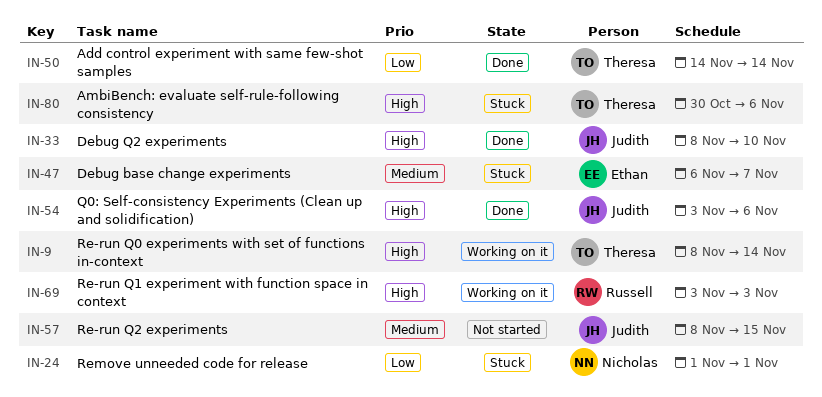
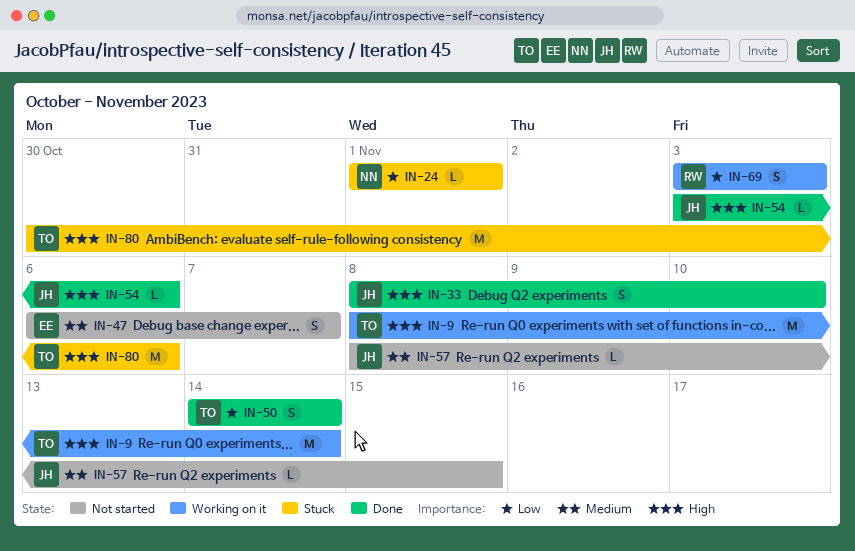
IN-47, status: Stuck -> Not started
IN-69, priority: High -> Low

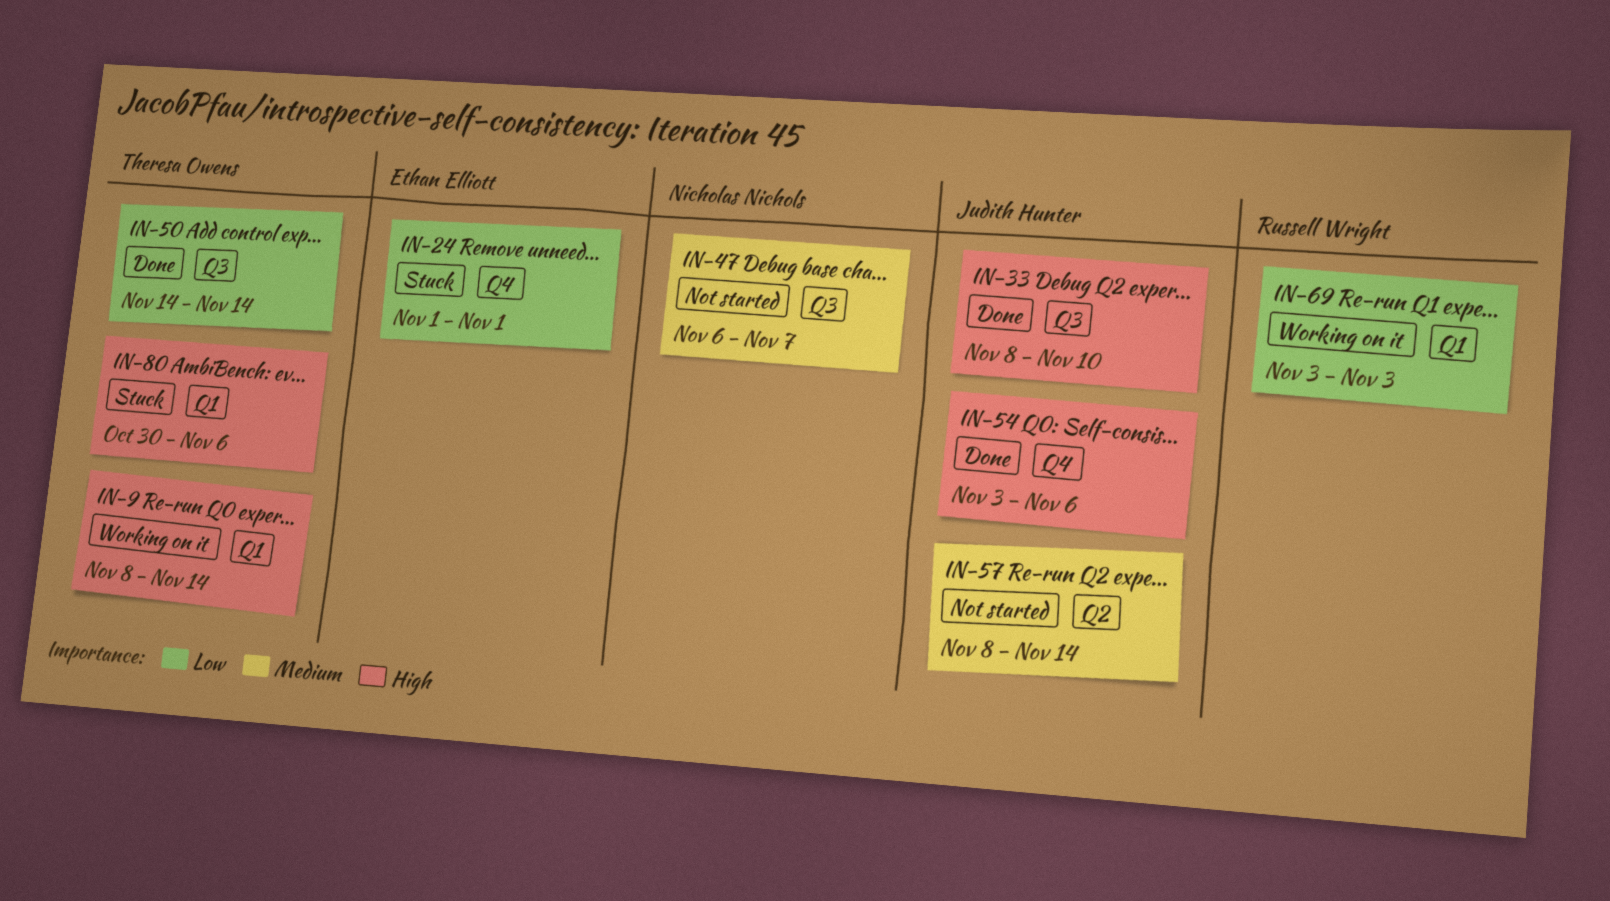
IN-24, owner: Nicholas Nichols -> Ethan Elliott
IN-47, owner: Ethan Elliott -> Nicholas Nichols
IN-57, due: Nov 15 -> Nov 14

